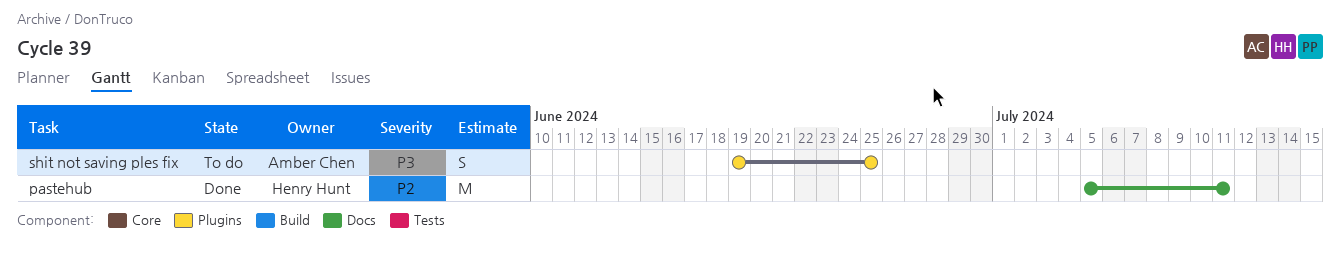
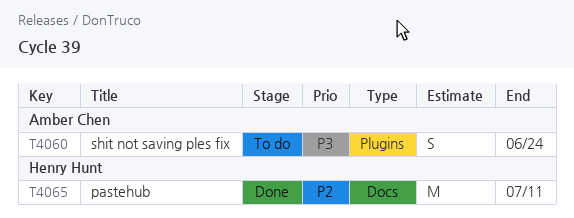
shit not saving ples fix, due: Jun 25 -> Jun 24

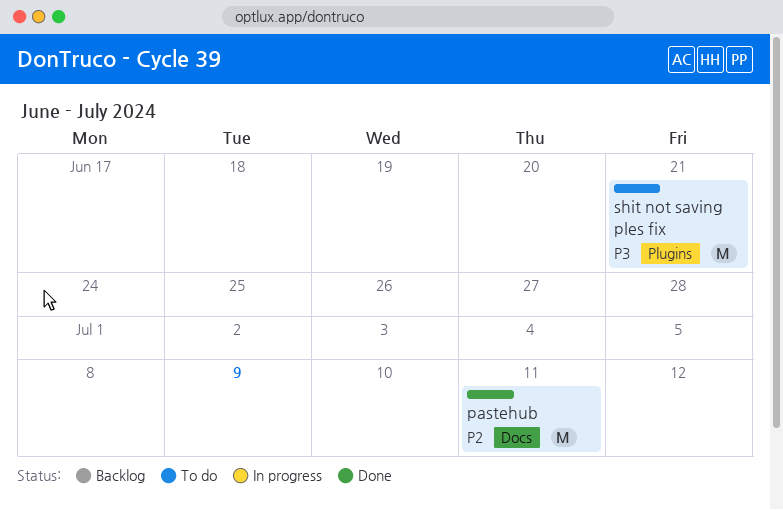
shit not saving ples fix, estimate: S -> M
shit not saving ples fix, due: Jun 24 -> Jun 21

